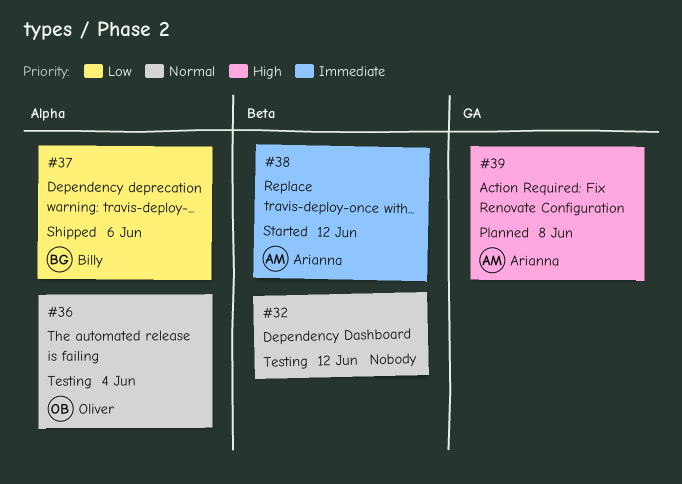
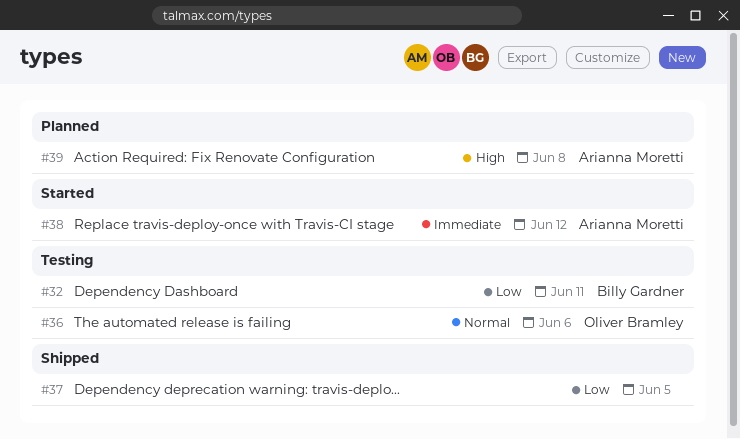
#32, owner: none -> Billy Gardner
#32, priority: Normal -> Low
#32, due: Jun 12 -> Jun 11
#36, due: Jun 4 -> Jun 6
#37, owner: Billy Gardner -> none
#37, due: Jun 6 -> Jun 5

